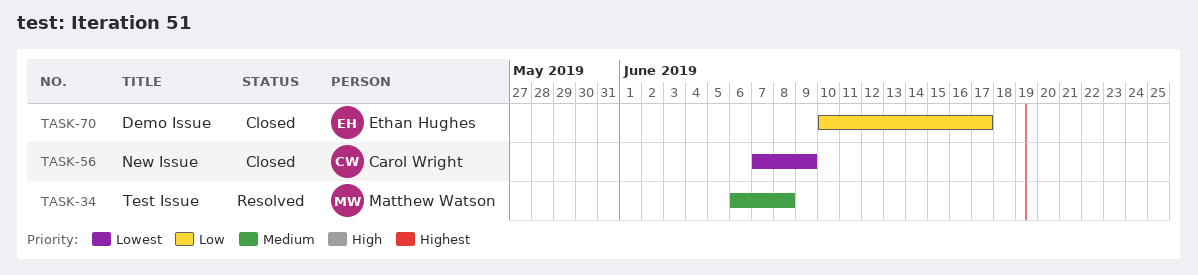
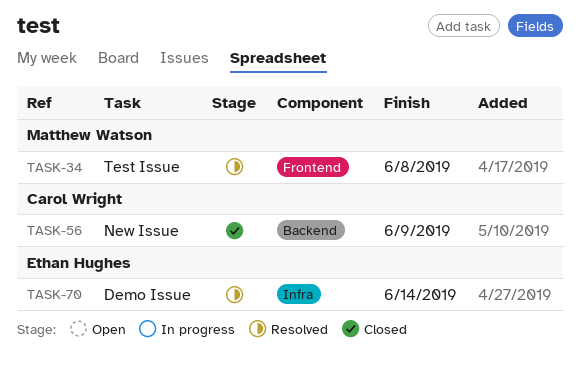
TASK-70, status: Closed -> Resolved
TASK-70, due: Jun 17 -> Jun 14

